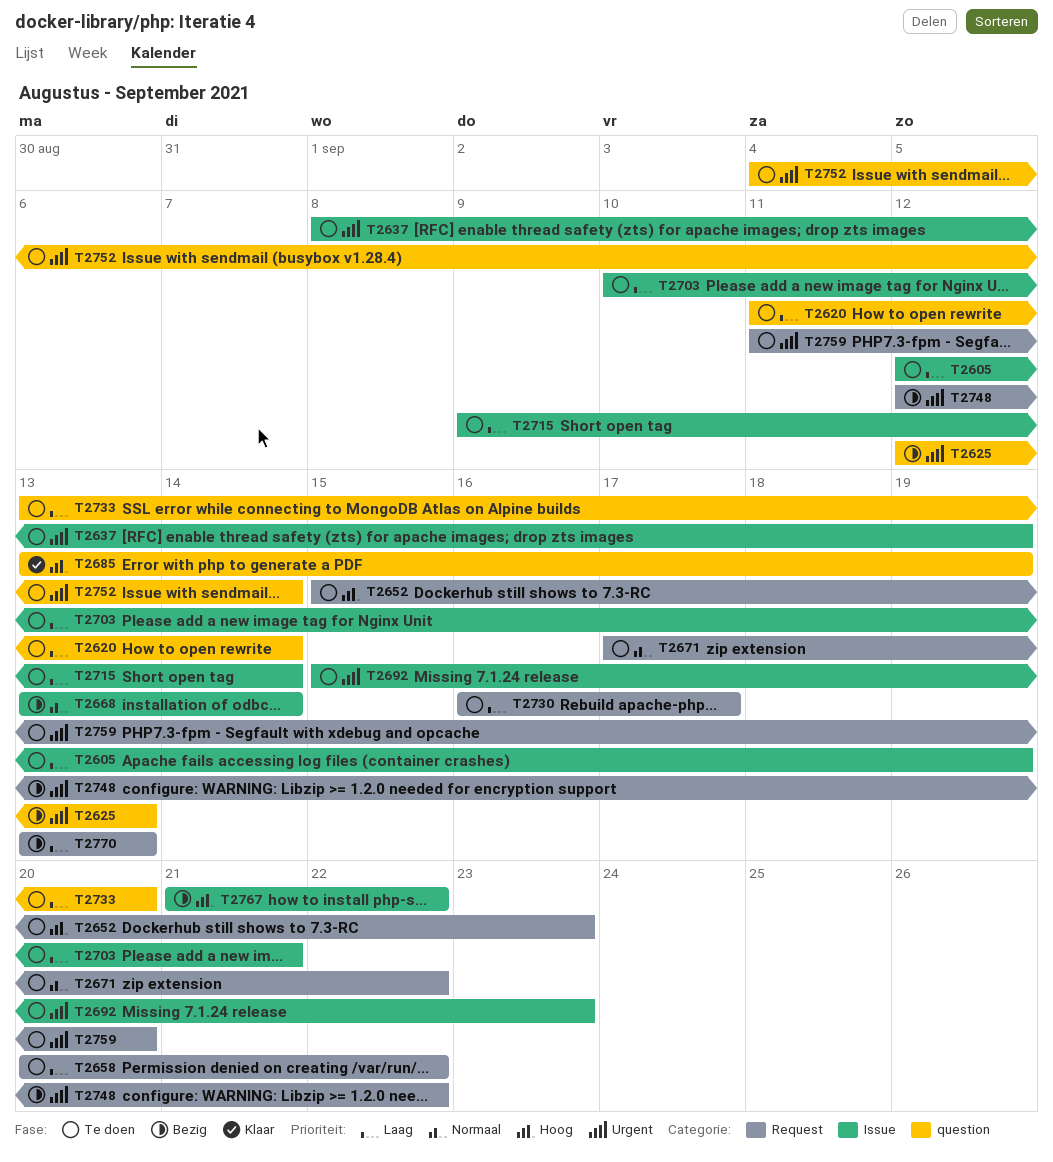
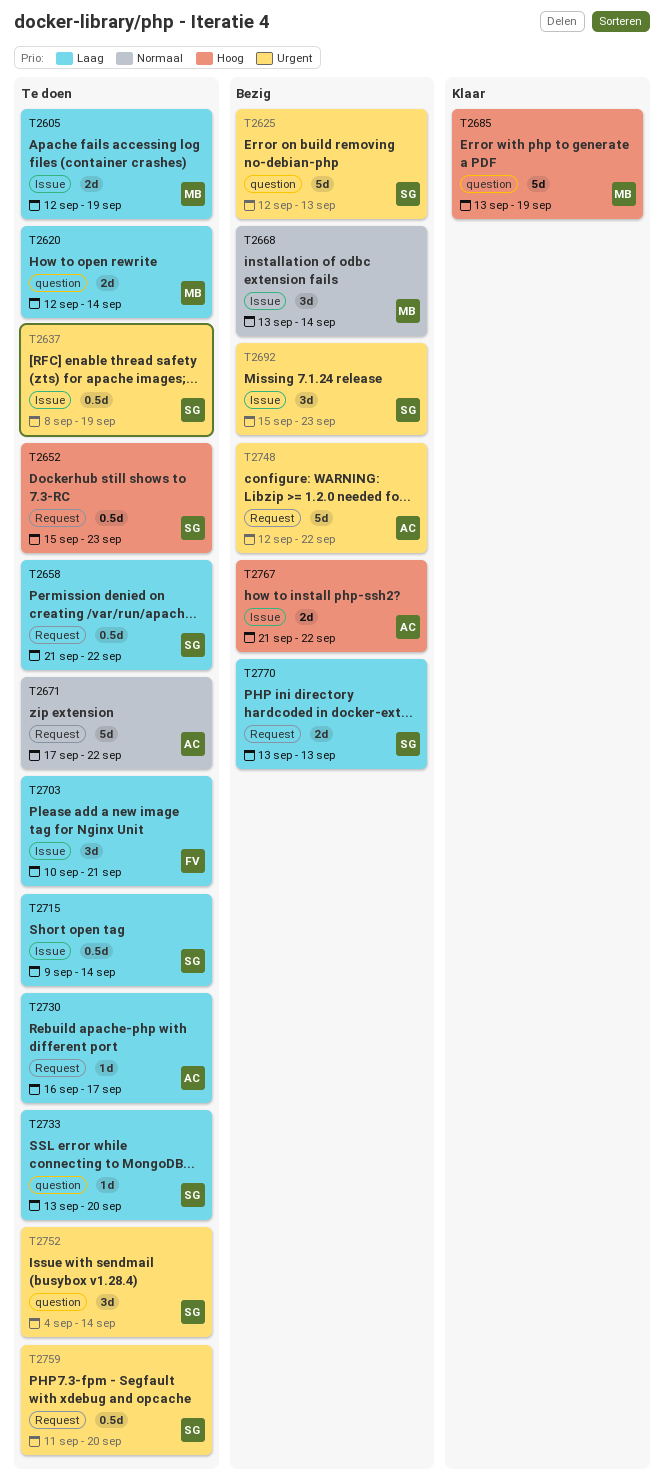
T2620, start: Sep 11 -> Sep 12
T2658, start: Sep 20 -> Sep 21
T2692, status: Te doen -> Bezig

